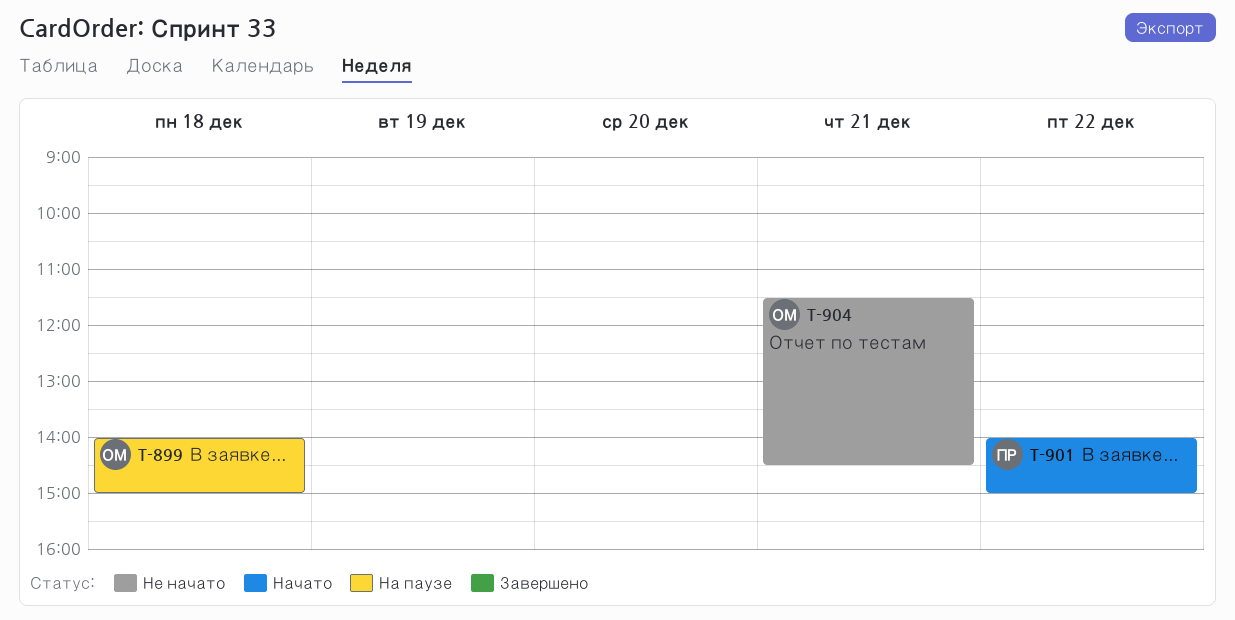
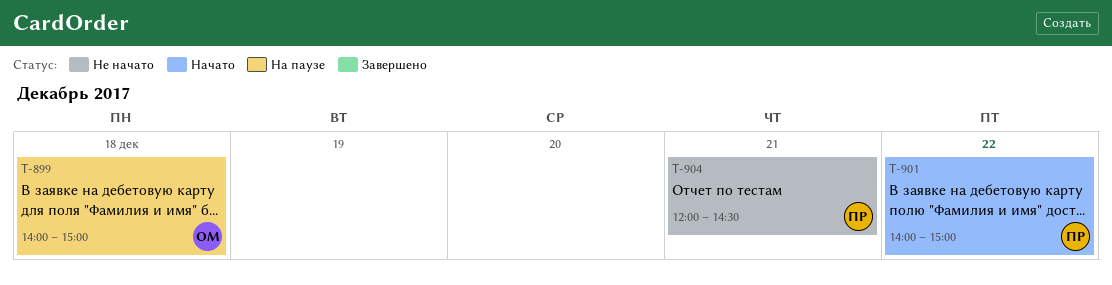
T-904, owner: ОМ -> ПР
T-904, begins: 11:30 -> 12:00

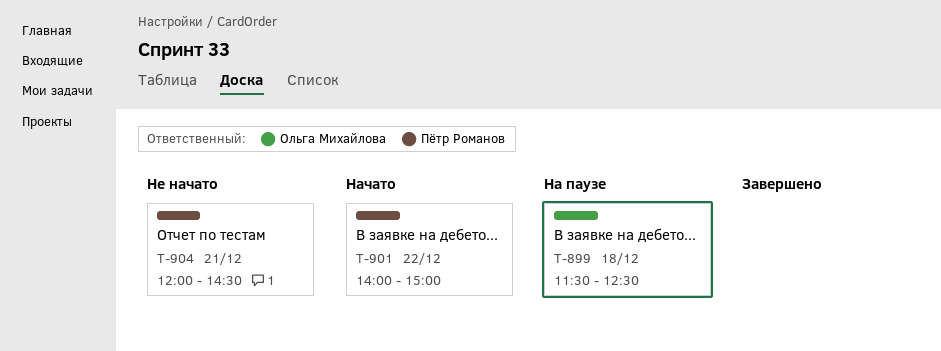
T-899, begins: 14:00 -> 11:30
T-899, ends: 15:00 -> 12:30

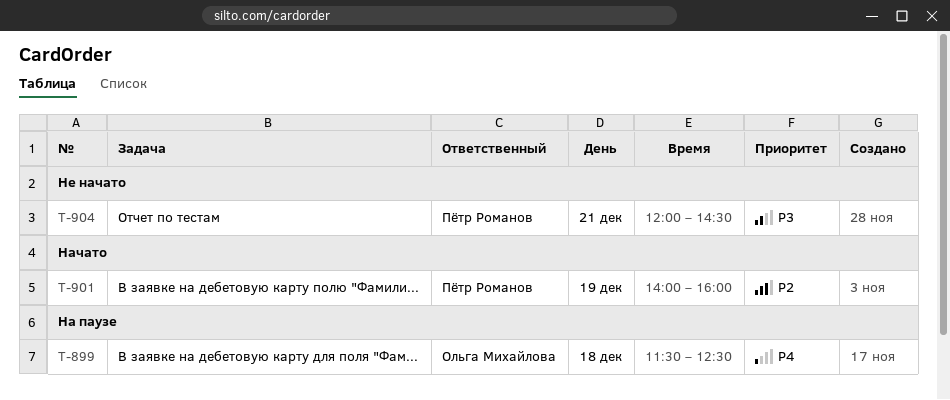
T-901, day: Dec 22 -> Dec 19
T-901, ends: 15:00 -> 16:00

